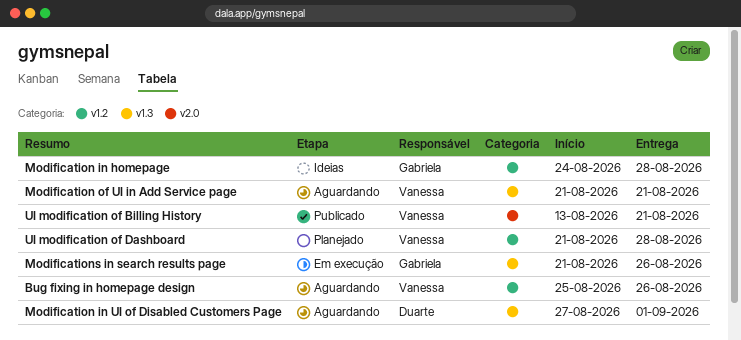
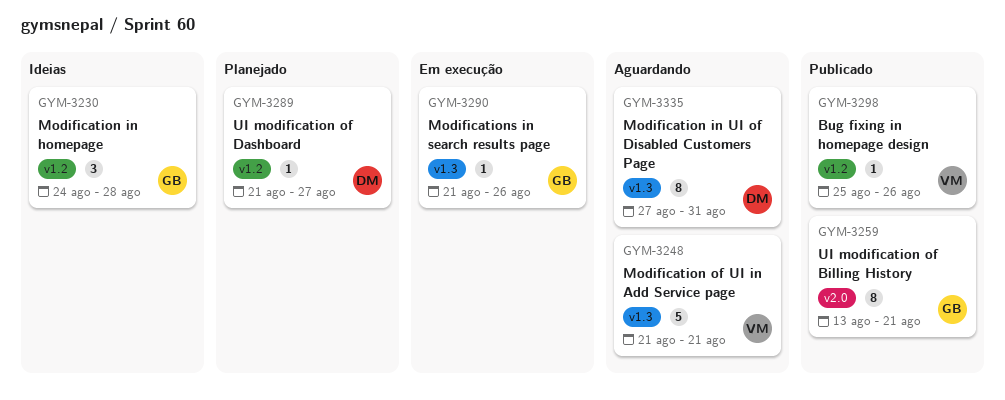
Bug fixing in homepage design, status: Aguardando -> Publicado
Modification in UI of Disabled Customers Page, due: Sep 1 -> Aug 31
UI modification of Billing History, owner: Vanessa -> Gabriela
UI modification of Dashboard, owner: Vanessa -> Duarte
UI modification of Dashboard, due: Aug 28 -> Aug 27

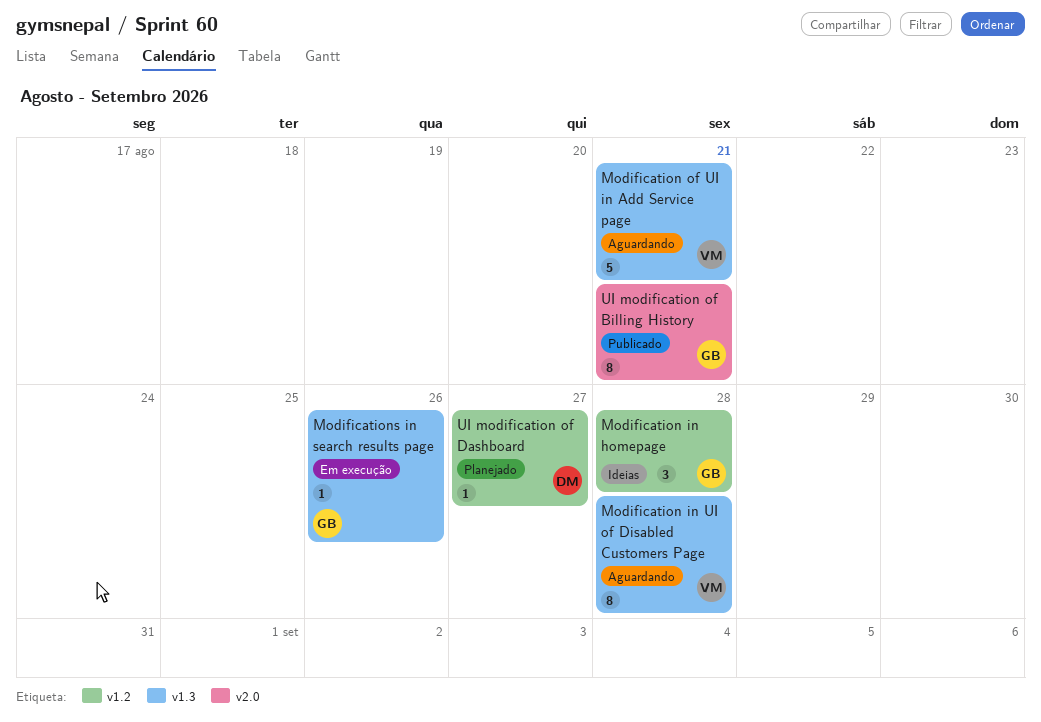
Bug fixing in homepage design: present -> none
Modification in UI of Disabled Customers Page, owner: DM -> VM
Modification in UI of Disabled Customers Page, due: Aug 31 -> Aug 28

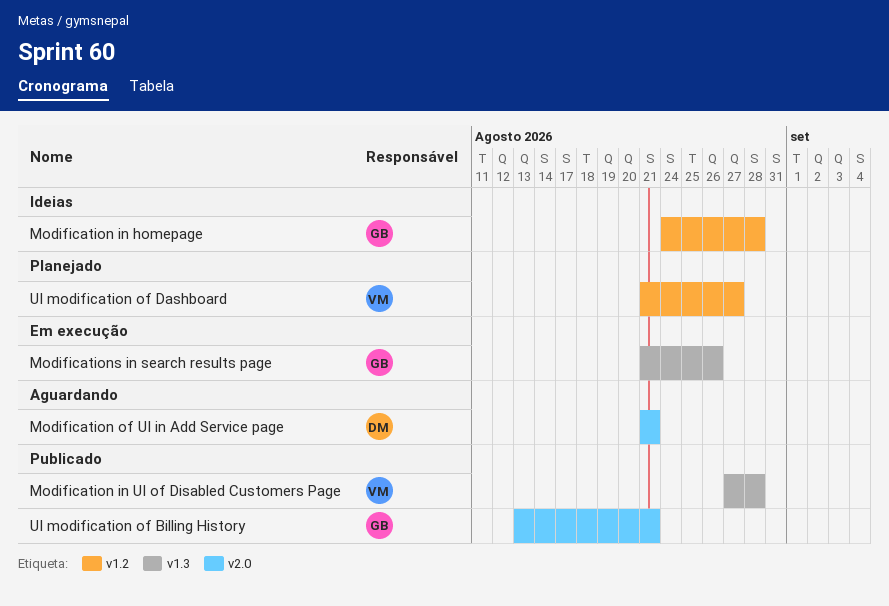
Modification in UI of Disabled Customers Page, status: Aguardando -> Publicado
Modification of UI in Add Service page, owner: VM -> DM
Modification of UI in Add Service page, label: v1.3 -> v2.0
UI modification of Dashboard, owner: DM -> VM

